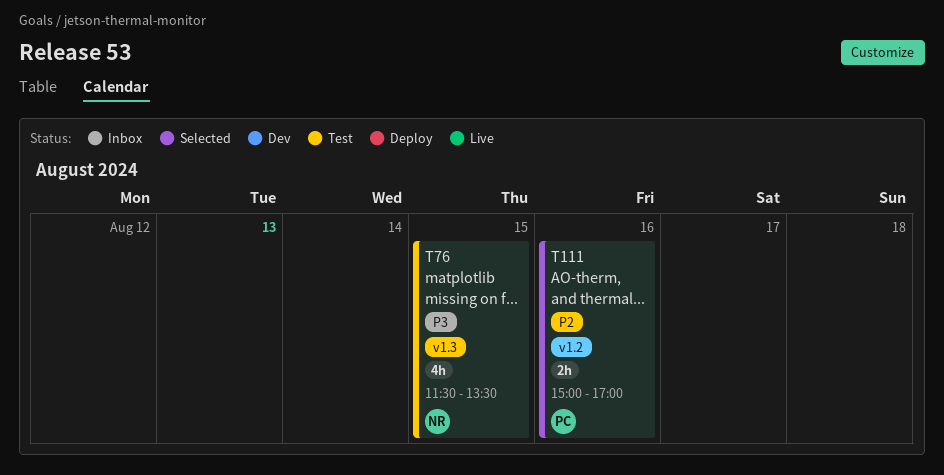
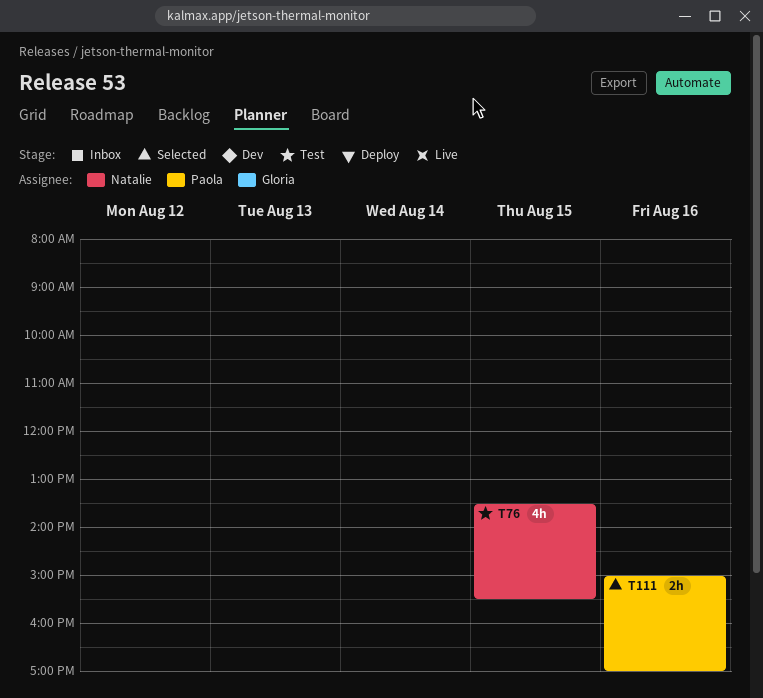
T76, begins: 11:30 -> 13:30
T76, ends: 13:30 -> 15:30

